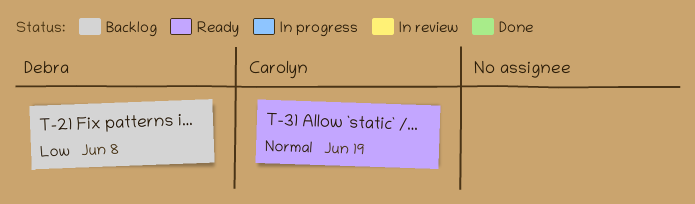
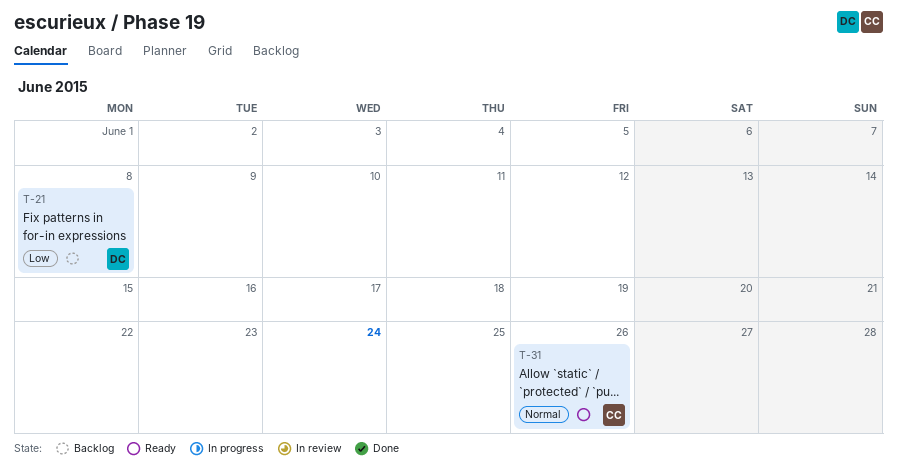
T-31, due: Jun 19 -> Jun 26

